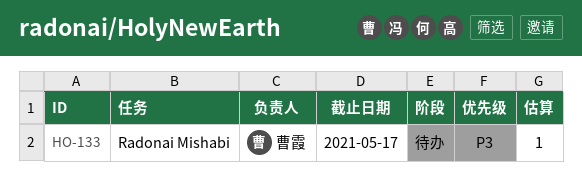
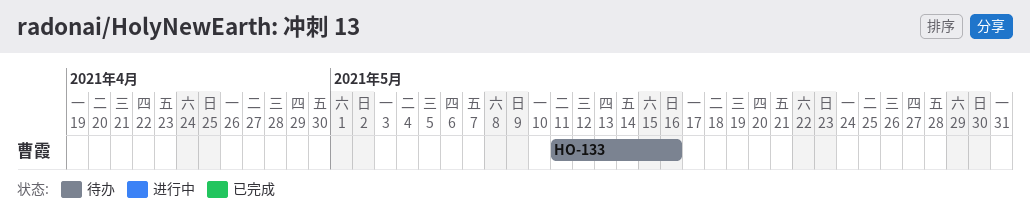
HO-133, due: May 17 -> May 16

